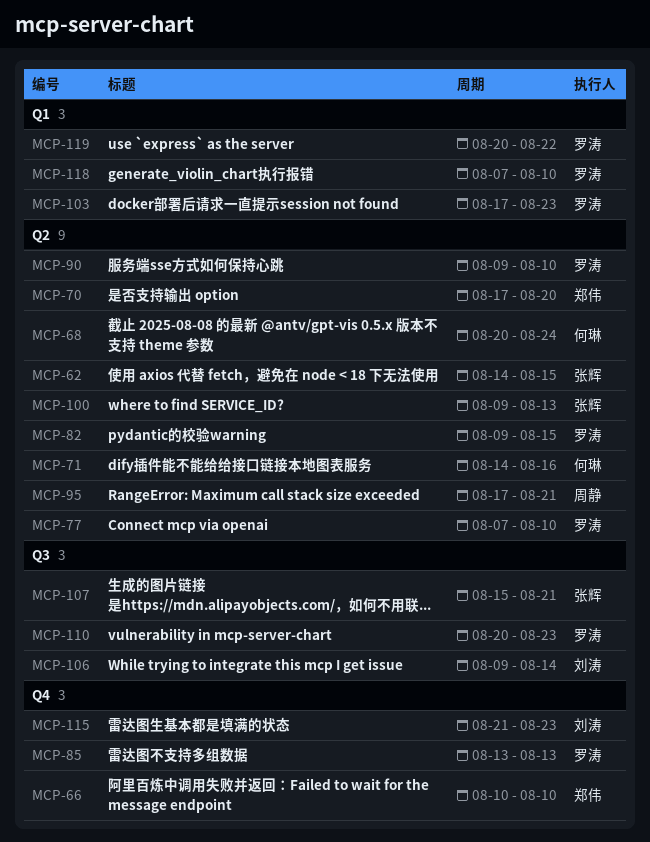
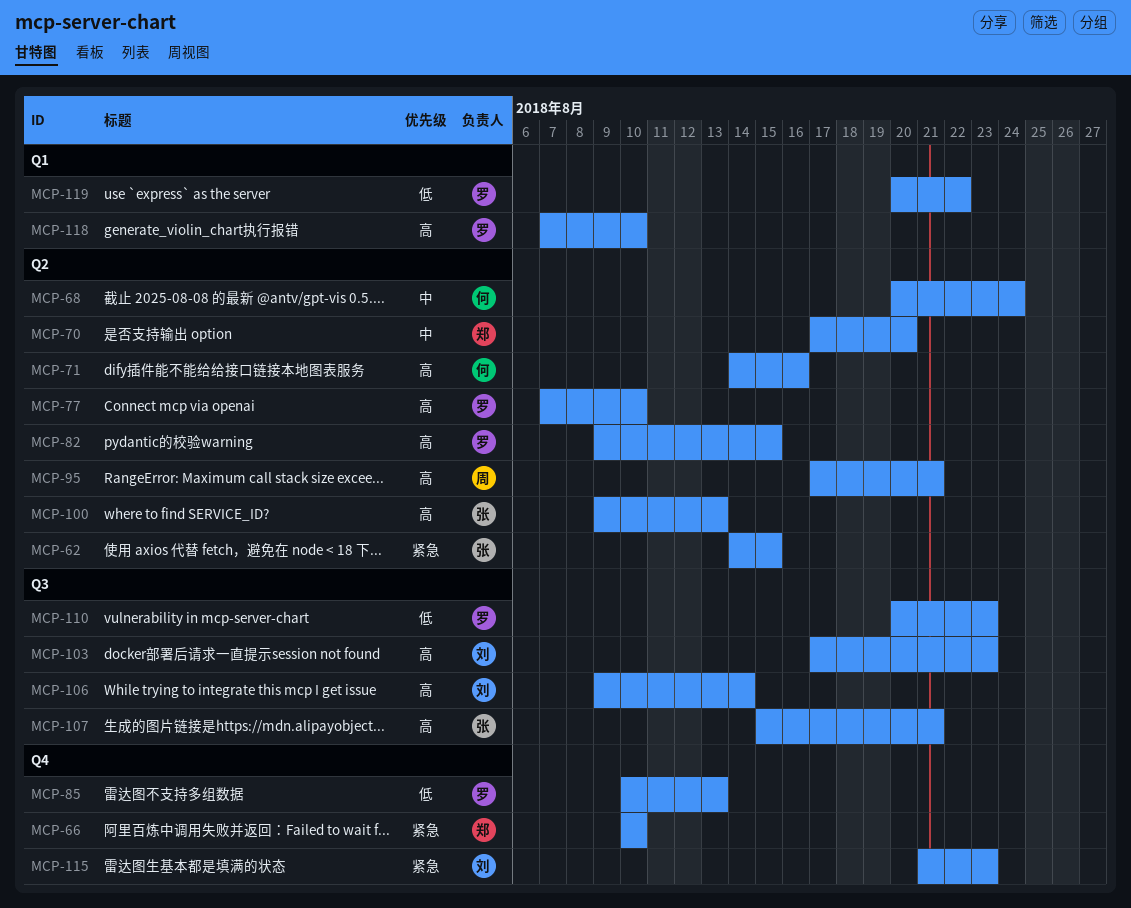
MCP-85, start: Aug 13 -> Aug 10
MCP-90: present -> none
MCP-103, owner: 罗涛 -> 刘涛
MCP-103, label: Q1 -> Q3

